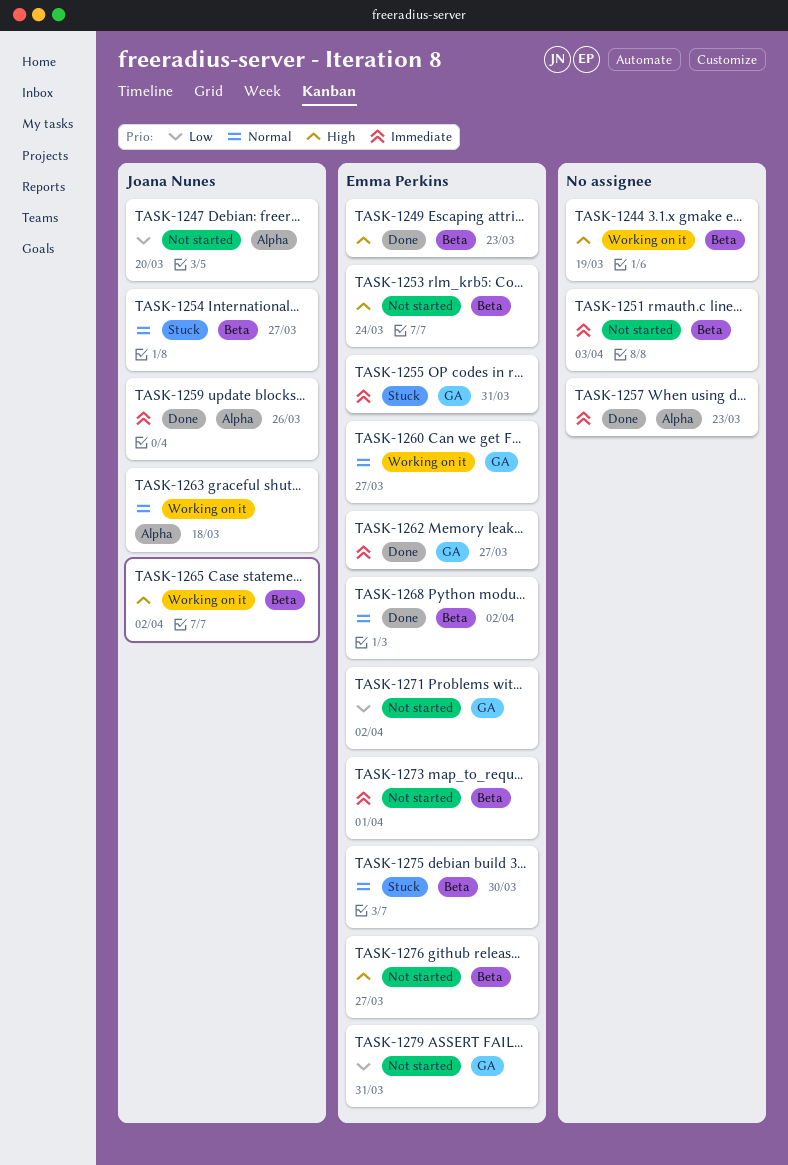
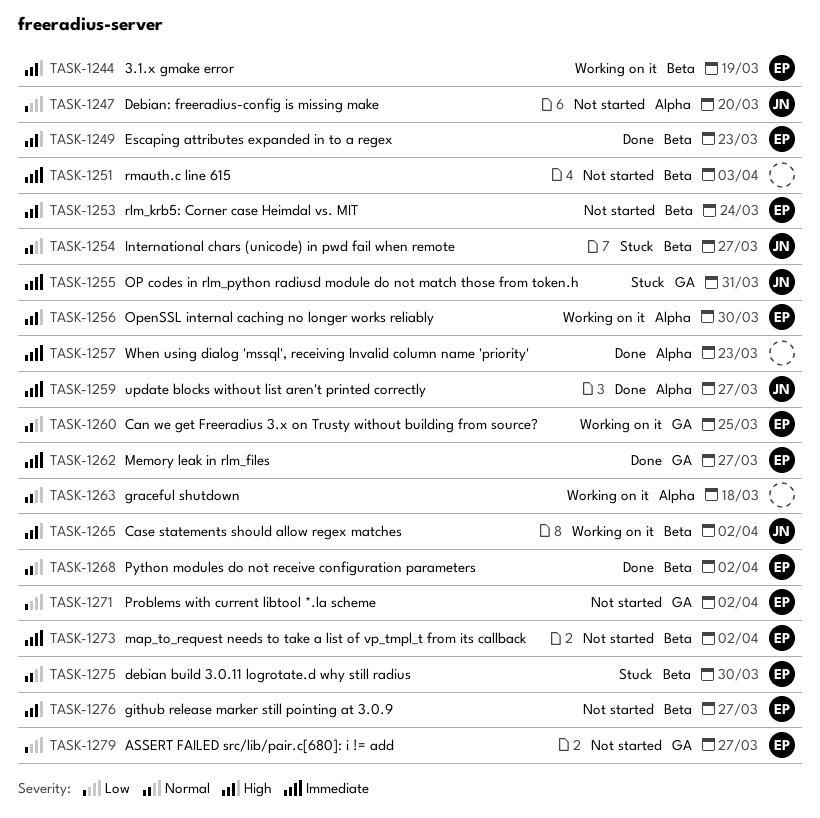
TASK-1244, owner: none -> Emma Perkins
TASK-1255, owner: Emma Perkins -> Joana Nunes
TASK-1256: none -> present
TASK-1259, due: Mar 26 -> Mar 27
TASK-1260, due: Mar 27 -> Mar 25
TASK-1263, owner: Joana Nunes -> none
TASK-1273, due: Apr 1 -> Apr 2
TASK-1279, due: Mar 31 -> Mar 27

